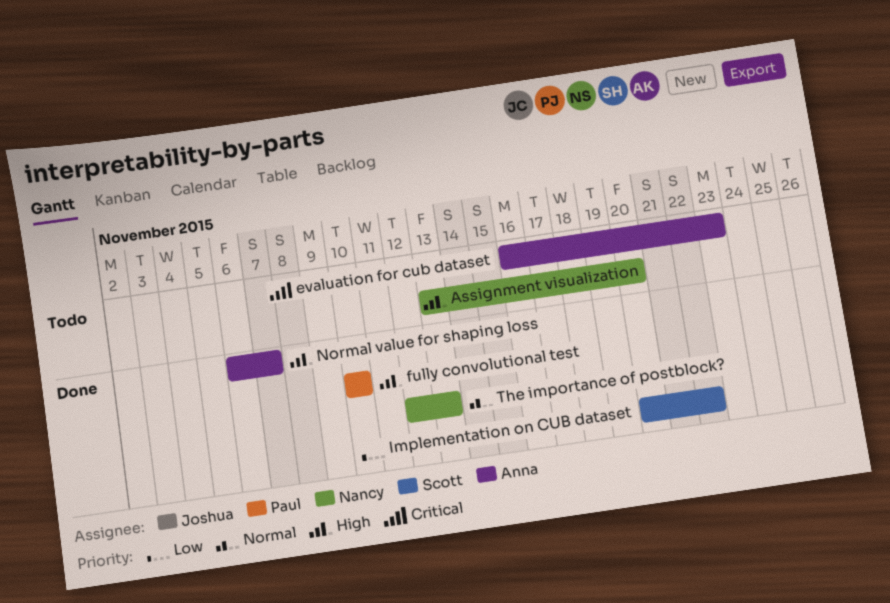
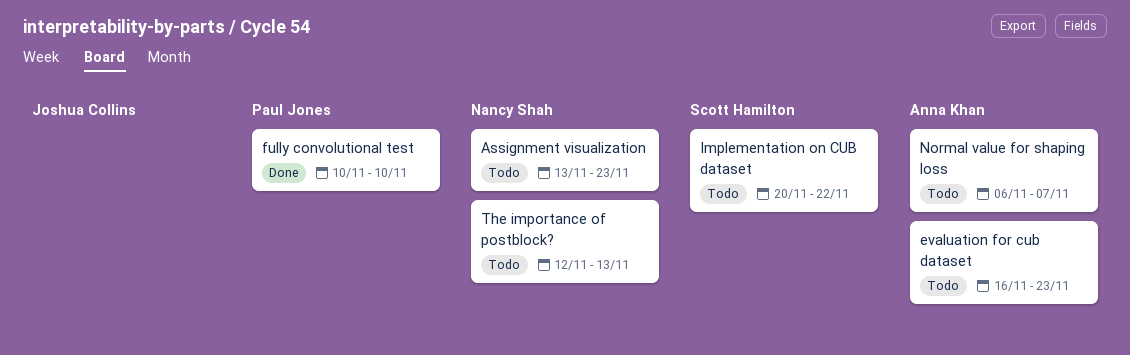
Assignment visualization, due: Nov 20 -> Nov 23
Implementation on CUB dataset, status: Done -> Todo
Normal value for shaping loss, status: Done -> Todo
The importance of postblock?, status: Done -> Todo

